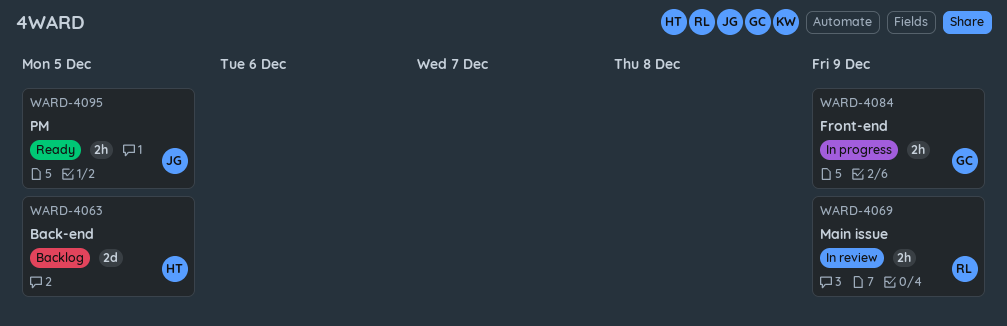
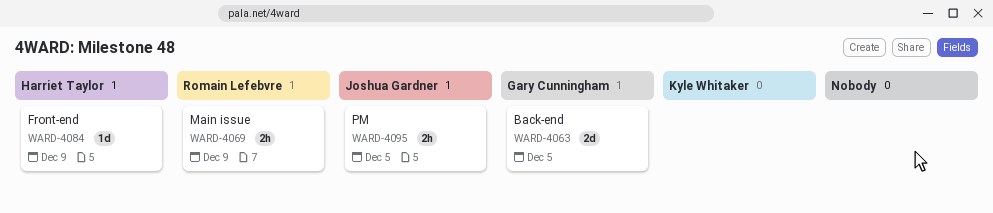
WARD-4063, owner: Harriet Taylor -> Gary Cunningham
WARD-4084, owner: Gary Cunningham -> Harriet Taylor
WARD-4084, estimate: 2h -> 1d

